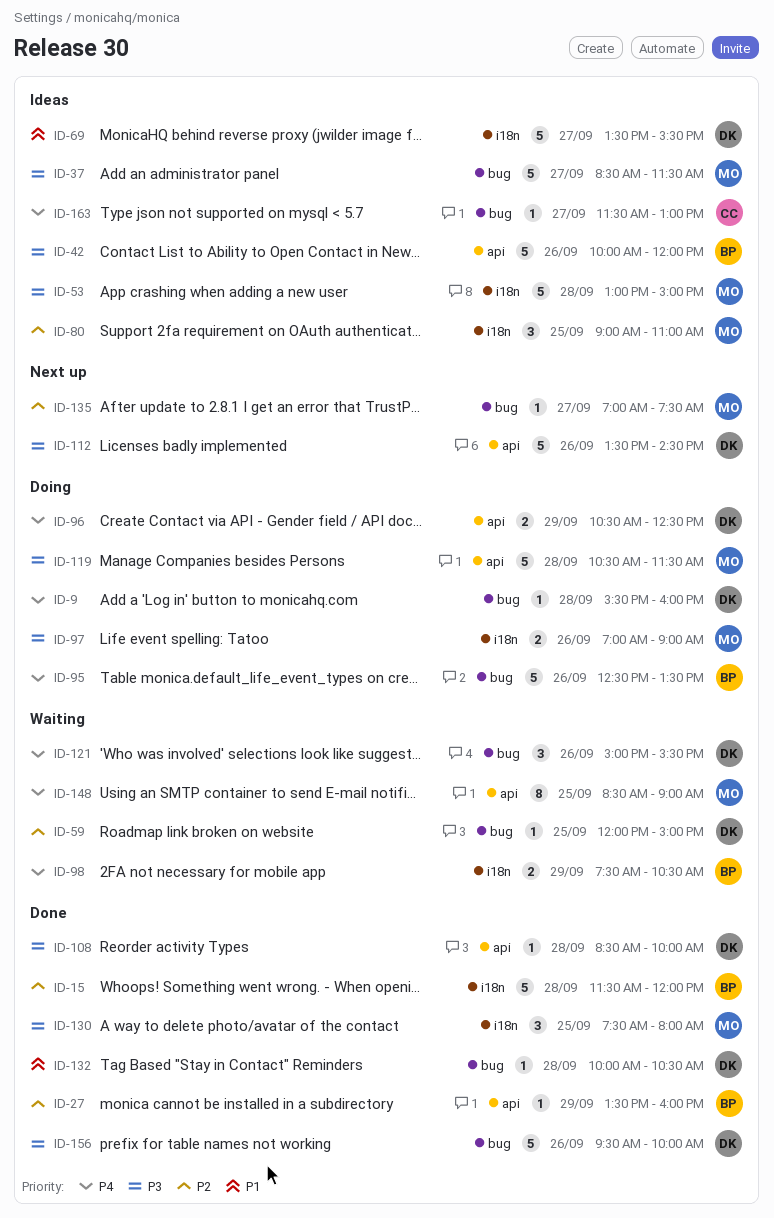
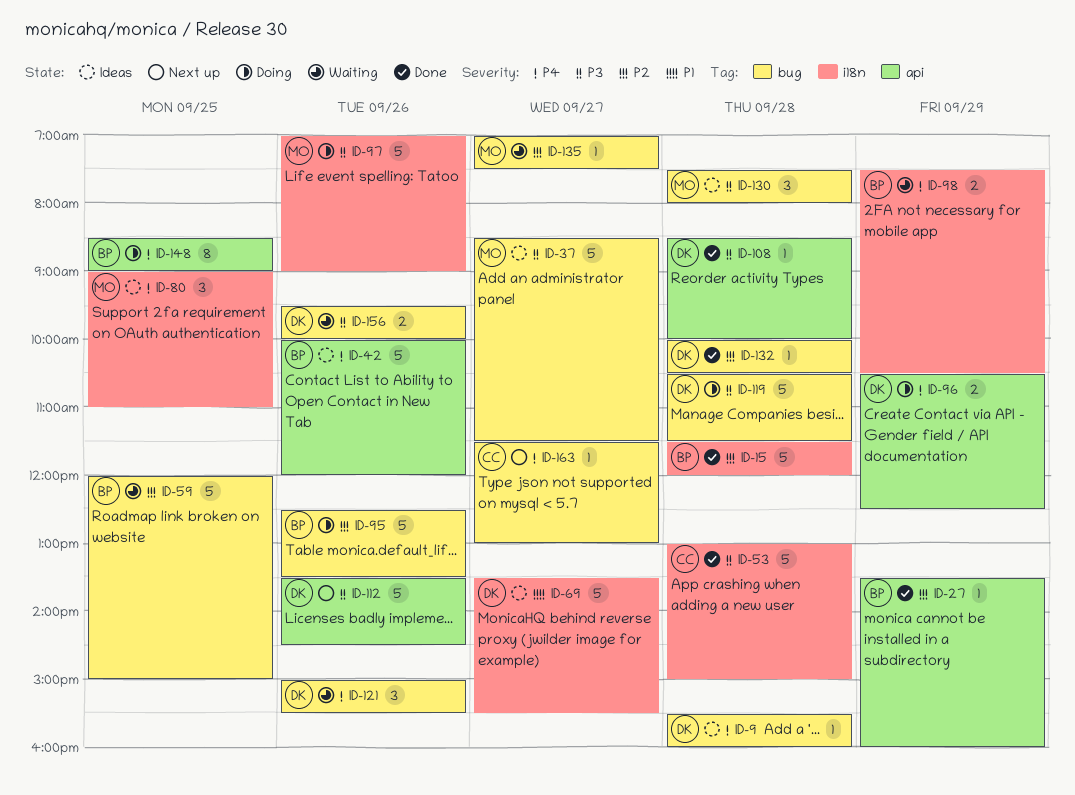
ID-9, status: Doing -> Ideas
ID-42, priority: P3 -> P4
ID-53, status: Ideas -> Done
ID-53, owner: MO -> CC
ID-59, owner: DK -> BP
ID-59, estimate: 1 -> 5
ID-80, priority: P2 -> P4
ID-95, priority: P4 -> P2
ID-97, estimate: 2 -> 5
ID-119, owner: MO -> DK
ID-119, label: api -> bug
ID-130, status: Done -> Ideas
ID-130, label: i18n -> bug
ID-130, day: Sep 25 -> Sep 28
ID-132, priority: P1 -> P2
ID-135, status: Next up -> Waiting
ID-148, status: Waiting -> Doing
ID-148, owner: MO -> BP
ID-156, status: Done -> Waiting
ID-156, estimate: 5 -> 2
ID-163, status: Ideas -> Next up

